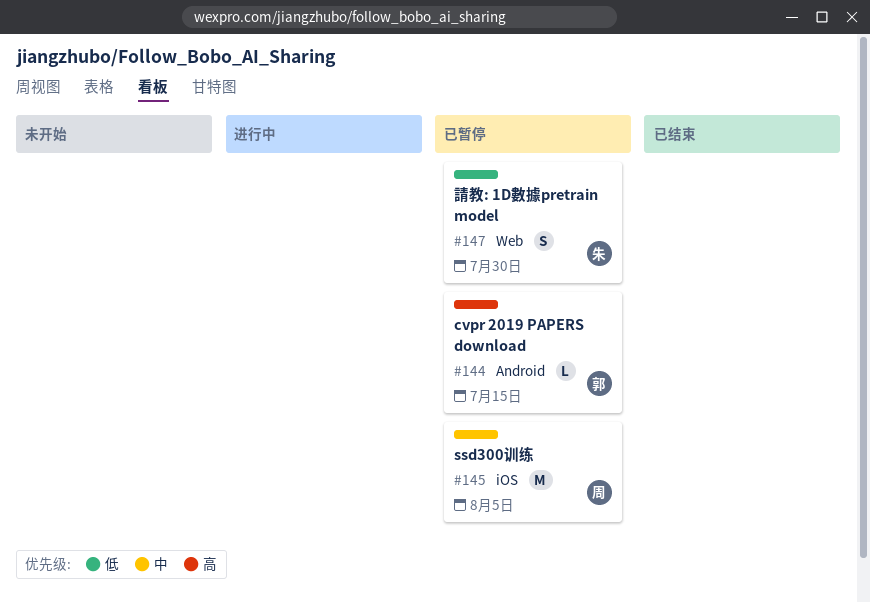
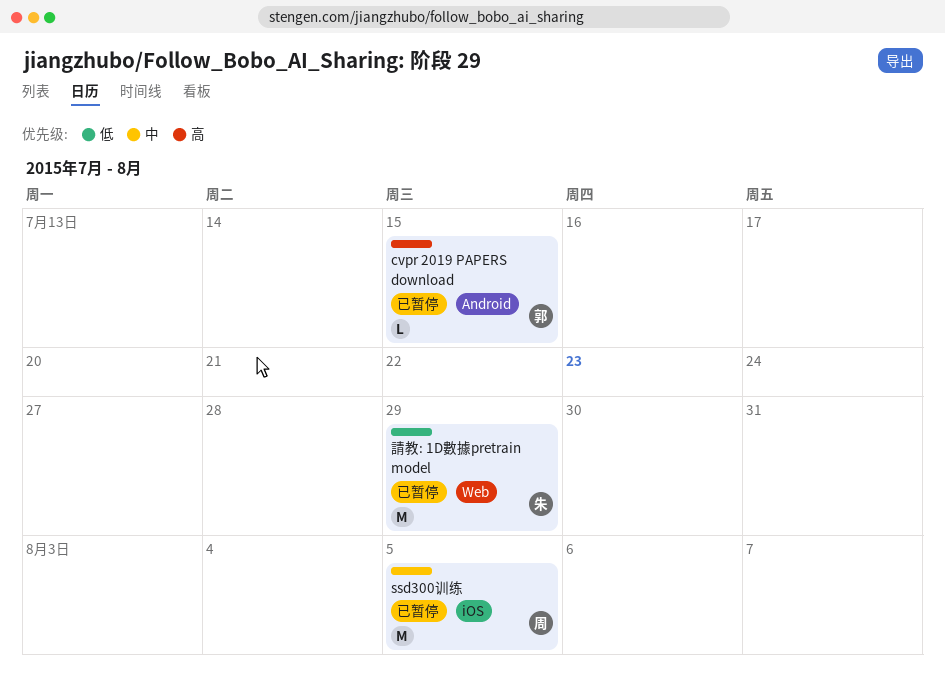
請教: 1D數據pretrain model, estimate: S -> M
請教: 1D數據pretrain model, due: Jul 30 -> Jul 29

